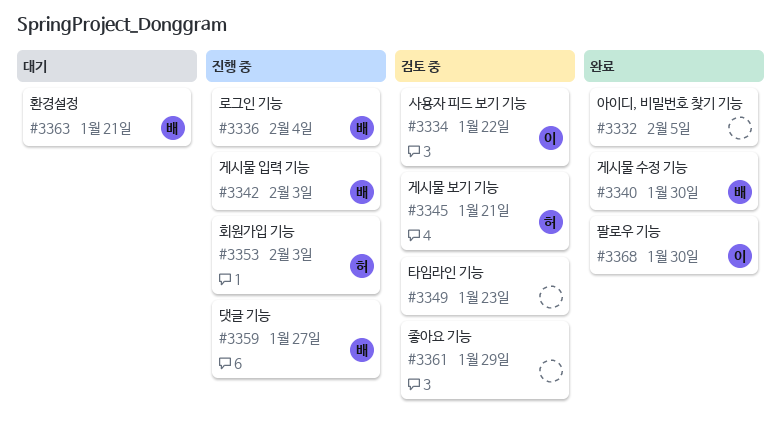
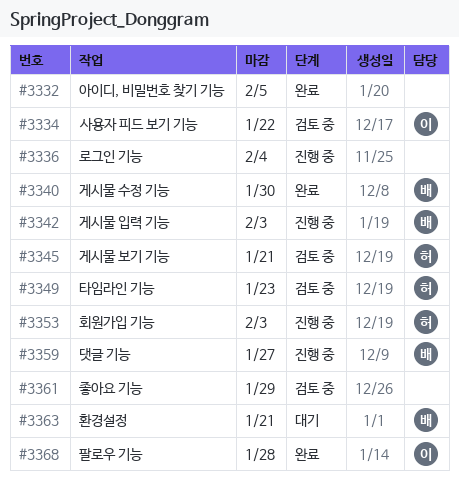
#3336, owner: 배 -> none
#3349, owner: none -> 허
#3368, due: Jan 30 -> Jan 28

